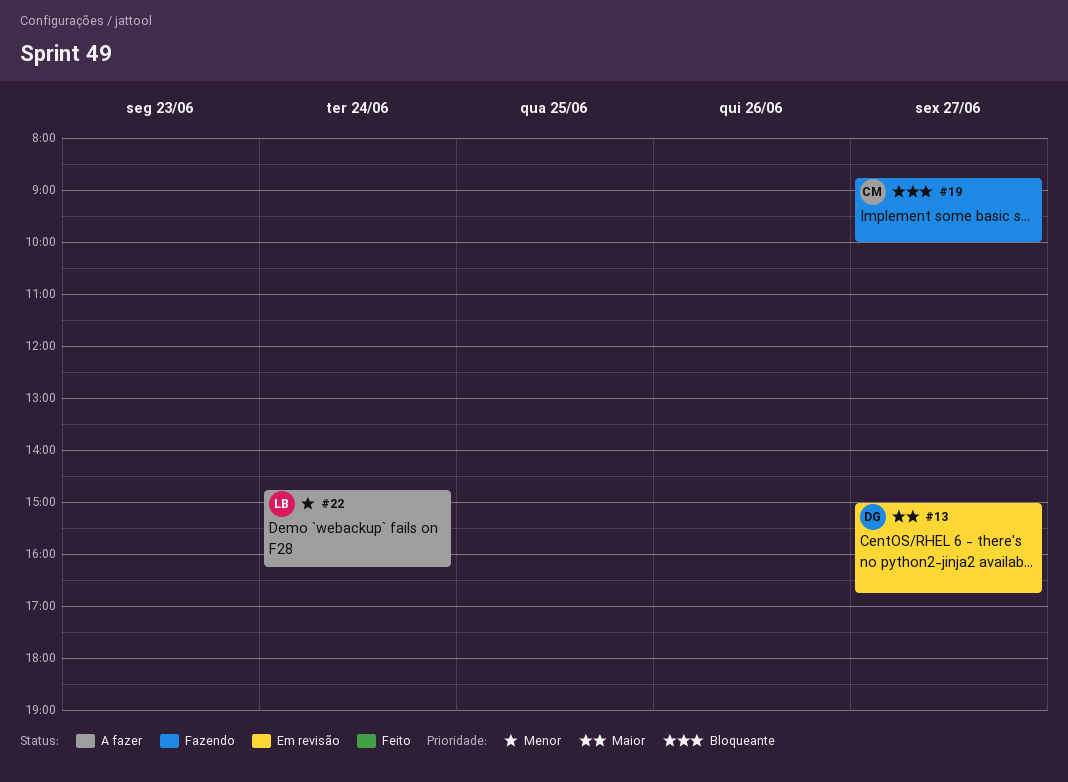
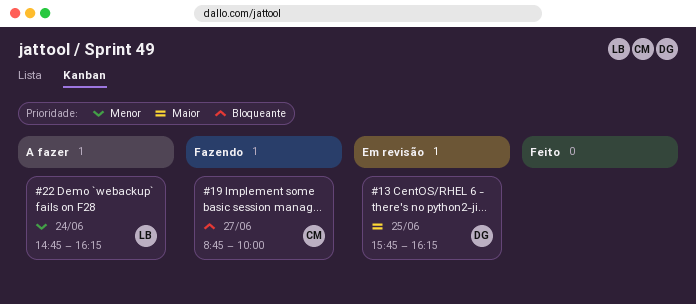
#13, day: Jun 27 -> Jun 25
#13, begins: 15:00 -> 15:45
#13, ends: 16:45 -> 16:15

